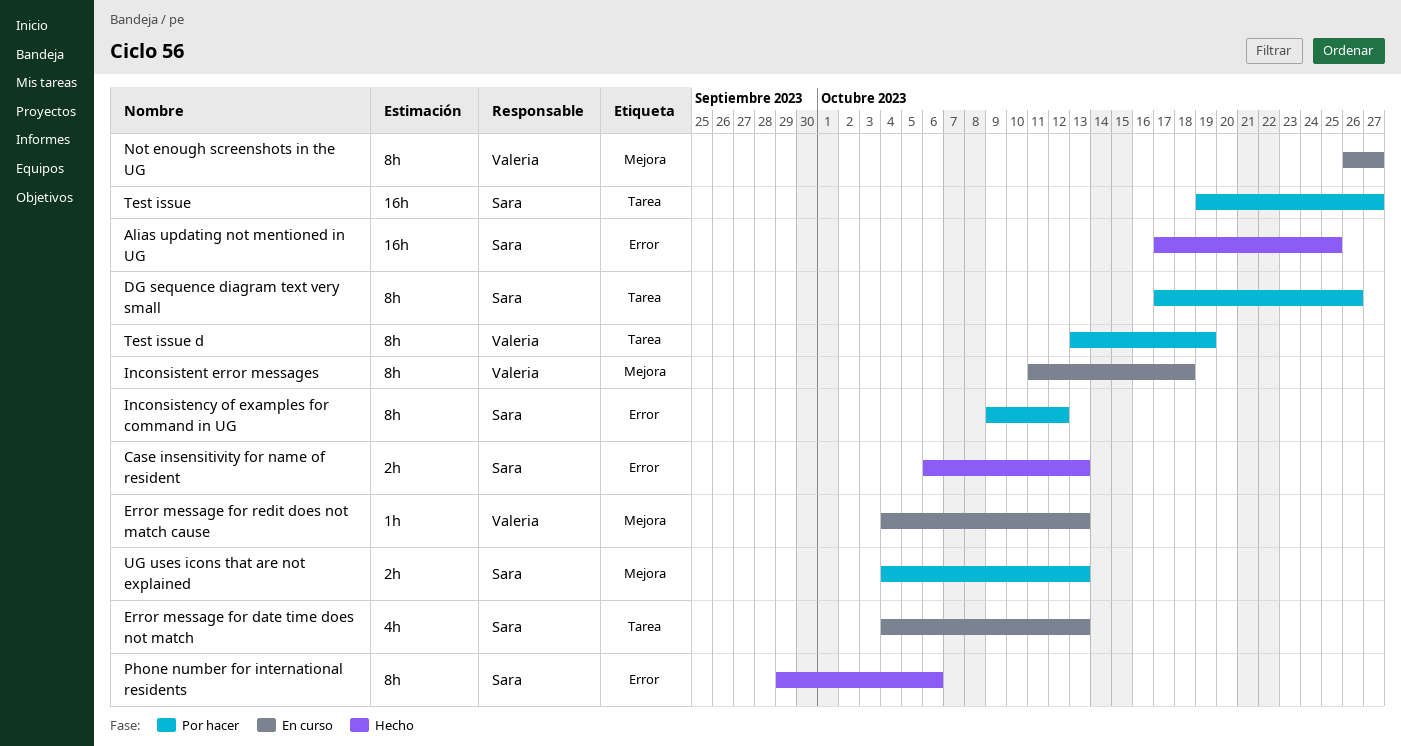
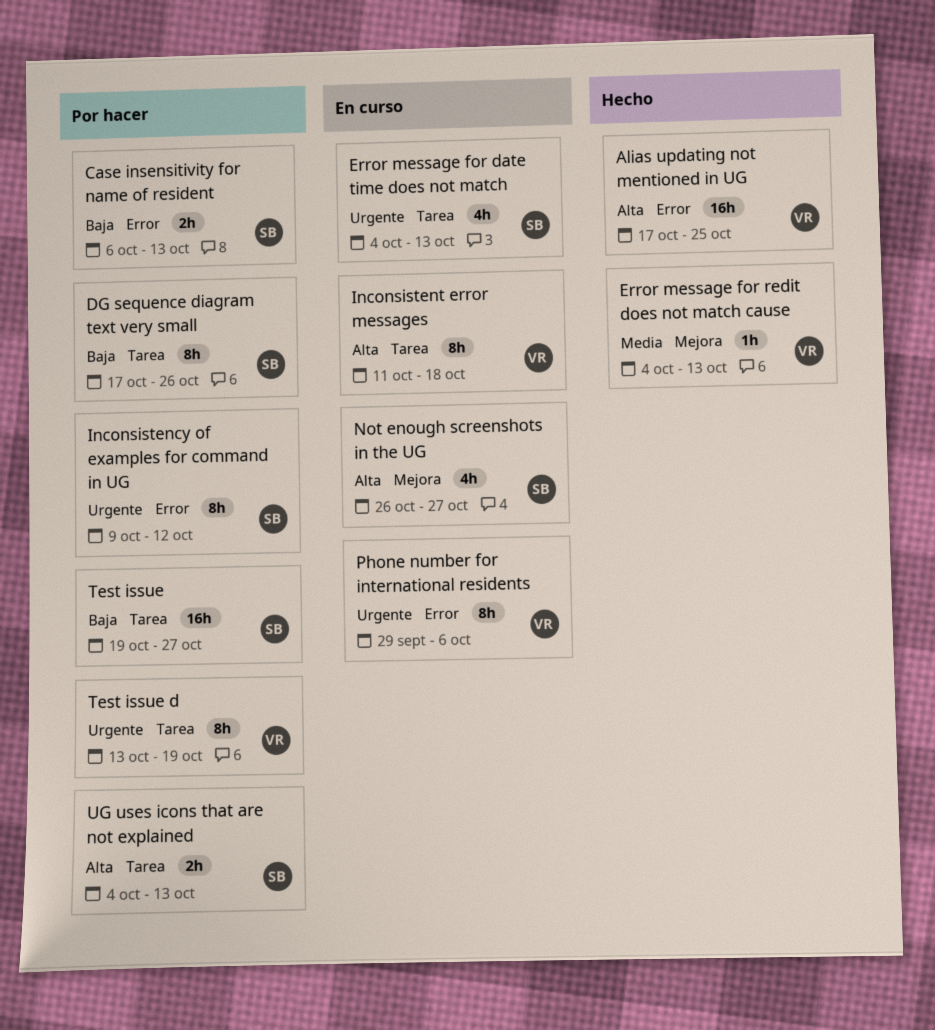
Alias updating not mentioned in UG, owner: Sara -> Valeria
Case insensitivity for name of resident, status: Hecho -> Por hacer
Error message for redit does not match cause, status: En curso -> Hecho
Inconsistent error messages, label: Mejora -> Tarea
Not enough screenshots in the UG, owner: Valeria -> Sara
Not enough screenshots in the UG, estimate: 8h -> 4h
Phone number for international residents, status: Hecho -> En curso
Phone number for international residents, owner: Sara -> Valeria
UG uses icons that are not explained, label: Mejora -> Tarea

